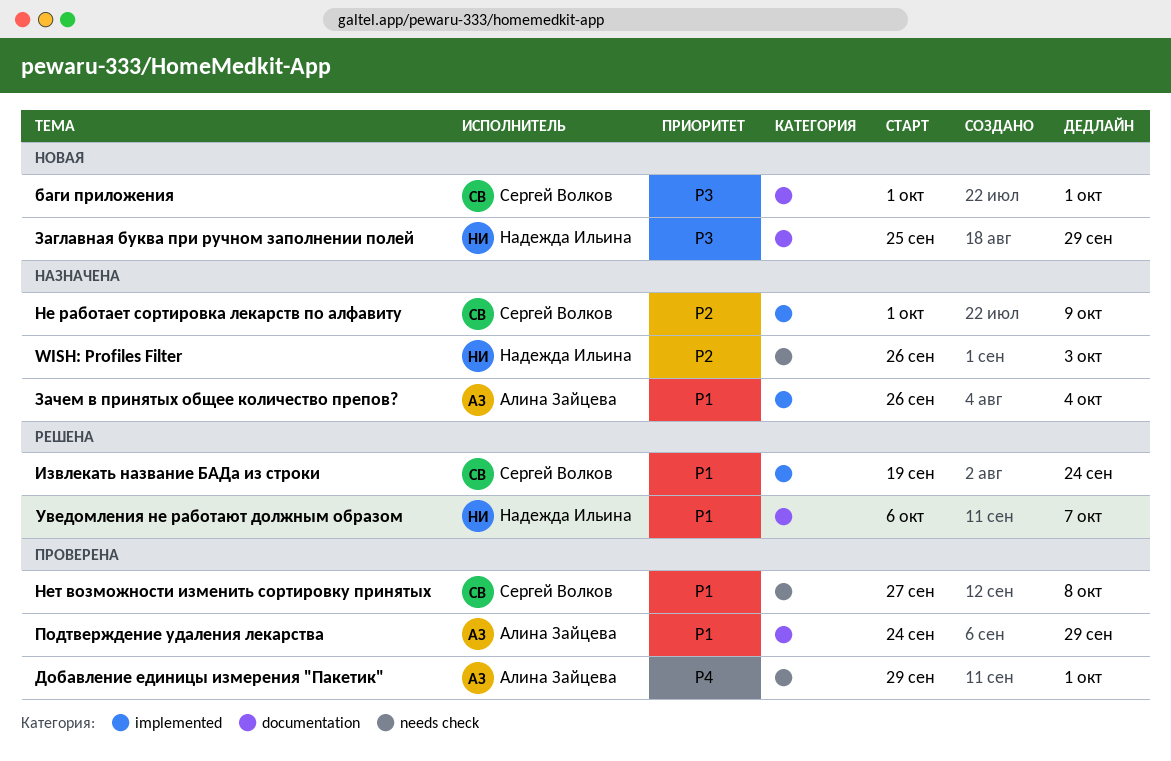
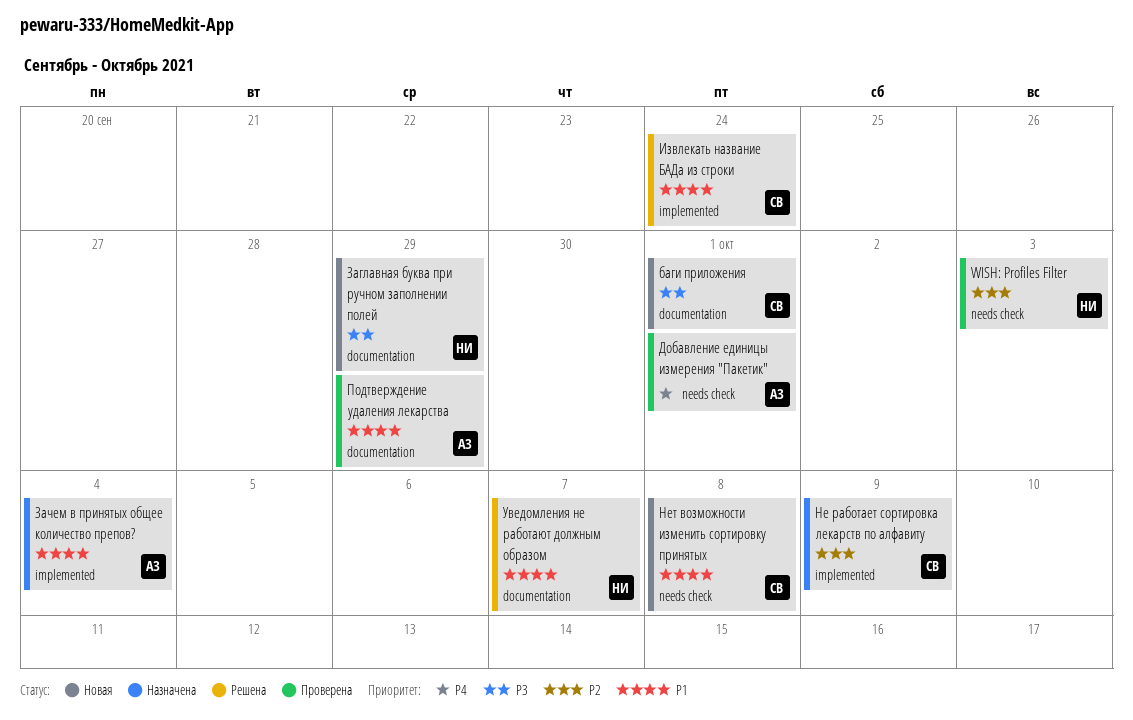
WISH: Profiles Filter, status: Назначена -> Проверена
Нет возможности изменить сортировку принятых, status: Проверена -> Новая

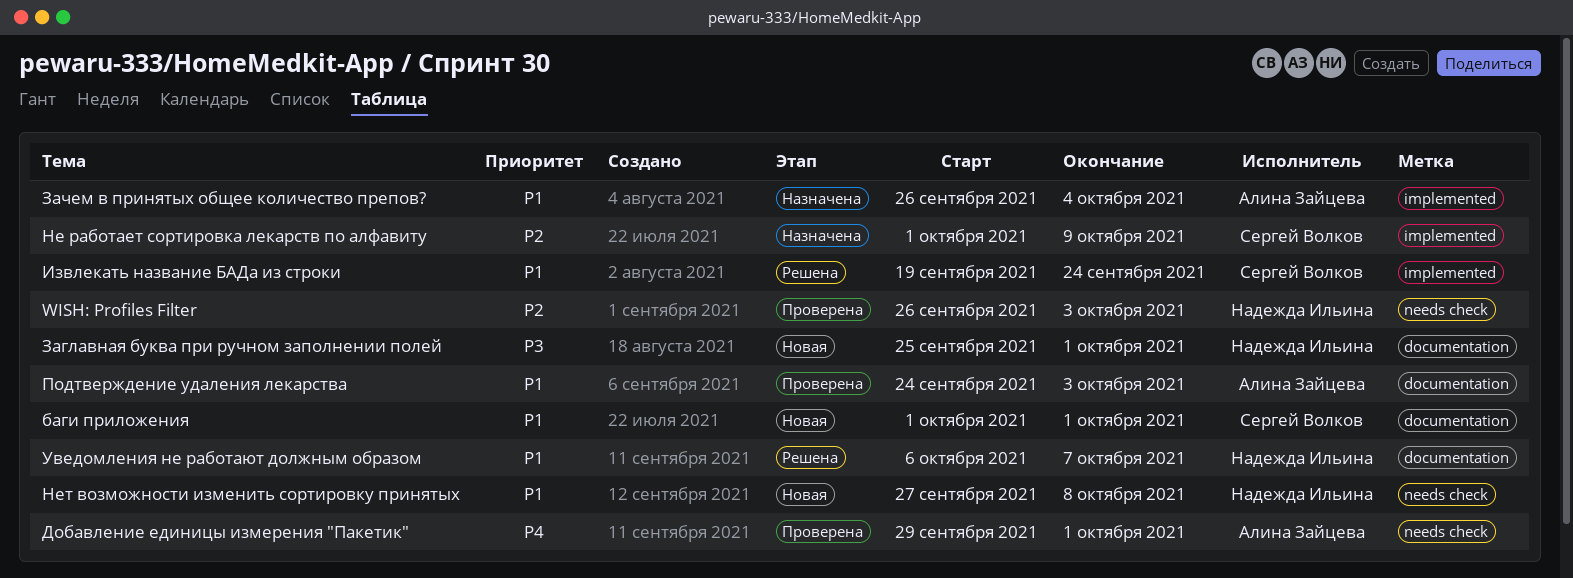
баги приложения, priority: P3 -> P1
Заглавная буква при ручном заполнении полей, due: Sep 29 -> Oct 1
Нет возможности изменить сортировку принятых, owner: Сергей Волков -> Надежда Ильина
Подтверждение удаления лекарства, due: Sep 29 -> Oct 3

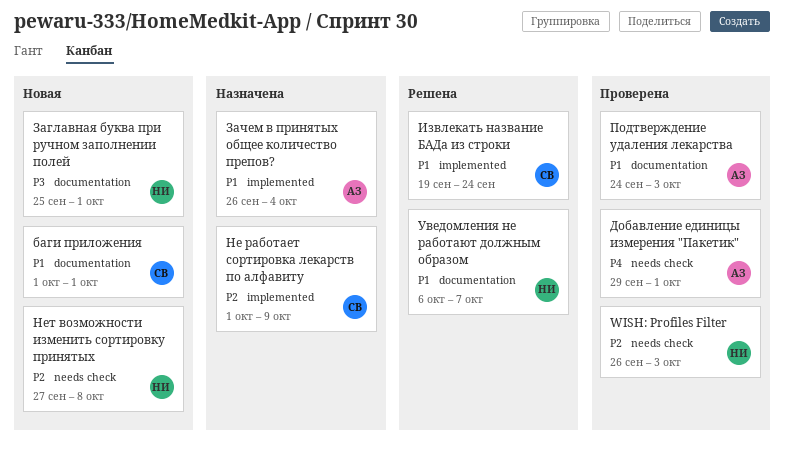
Нет возможности изменить сортировку принятых, priority: P1 -> P2

